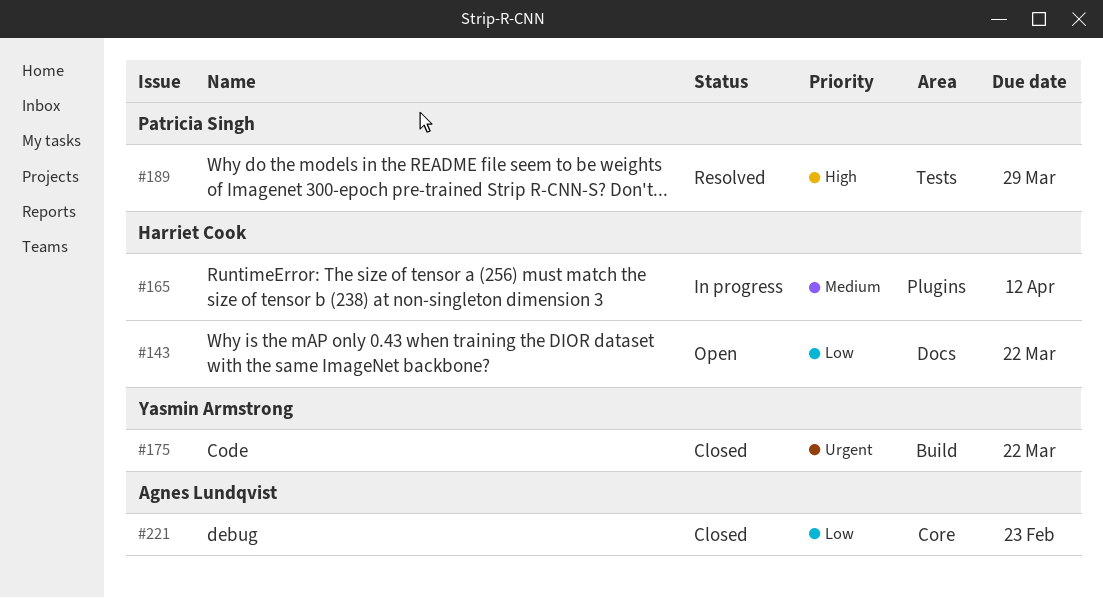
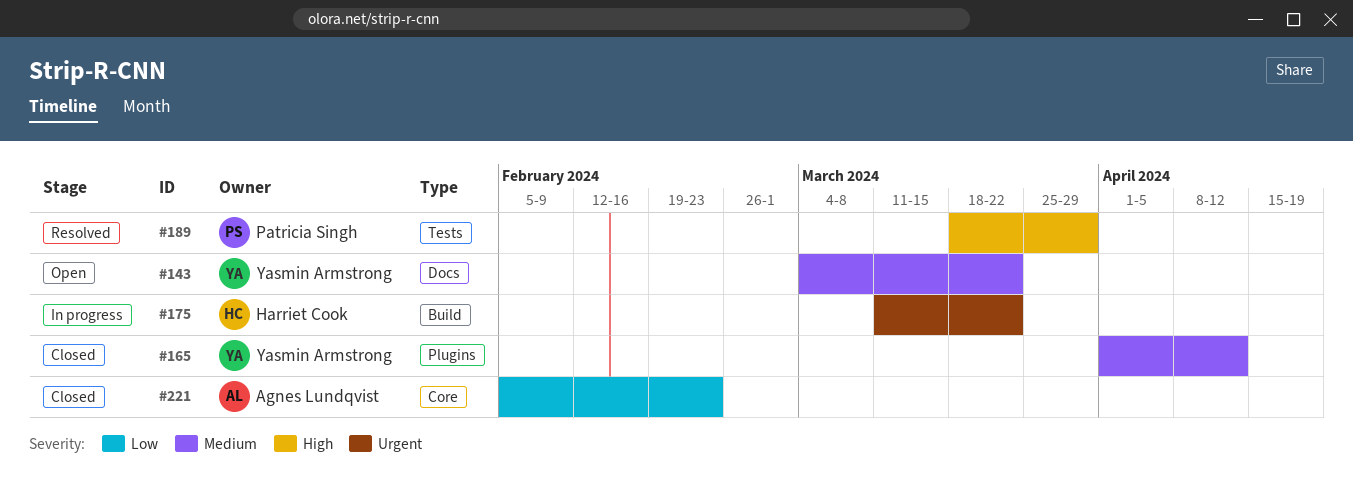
#143, owner: Harriet Cook -> Yasmin Armstrong
#143, priority: Low -> Medium
#165, status: In progress -> Closed
#165, owner: Harriet Cook -> Yasmin Armstrong
#175, status: Closed -> In progress
#175, owner: Yasmin Armstrong -> Harriet Cook

